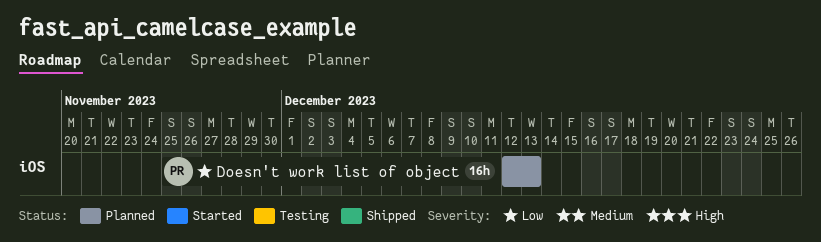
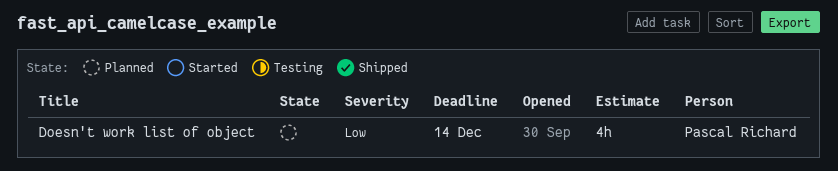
Doesn't work list of object, estimate: 16h -> 4h
Doesn't work list of object, due: Dec 13 -> Dec 14

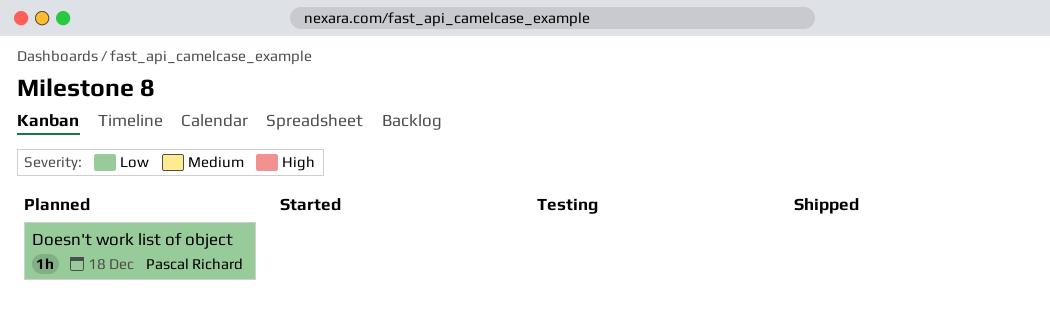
Doesn't work list of object, estimate: 4h -> 1h
Doesn't work list of object, due: Dec 14 -> Dec 18

